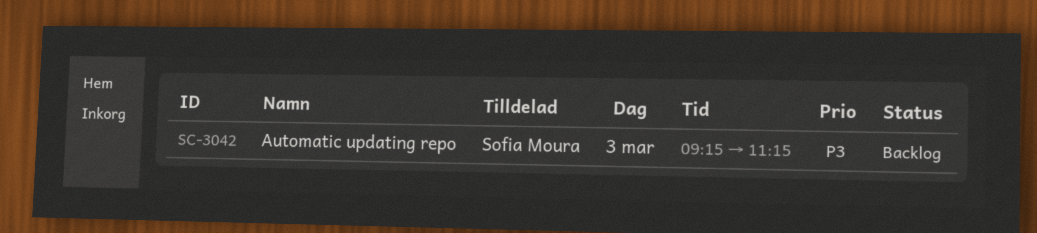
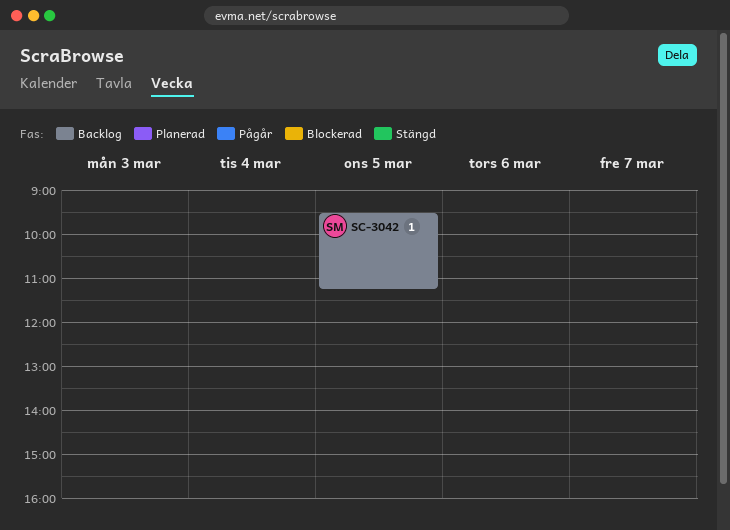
SC-3042, day: Mar 3 -> Mar 5
SC-3042, begins: 09:15 -> 09:30

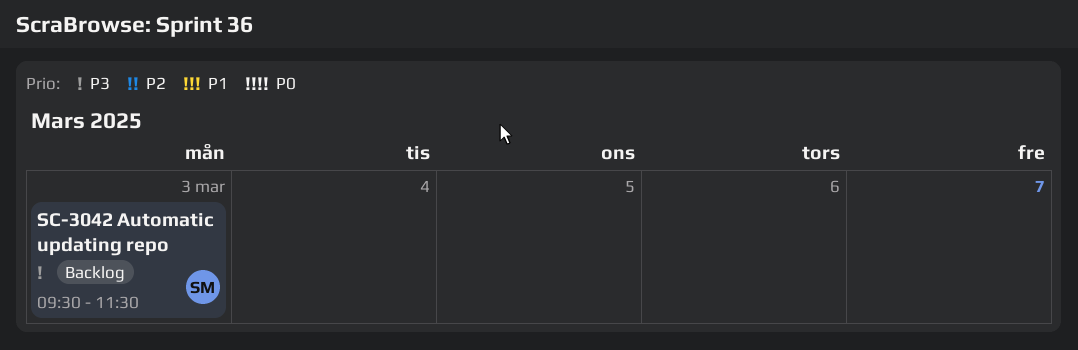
SC-3042, day: Mar 5 -> Mar 3
SC-3042, ends: 11:15 -> 11:30

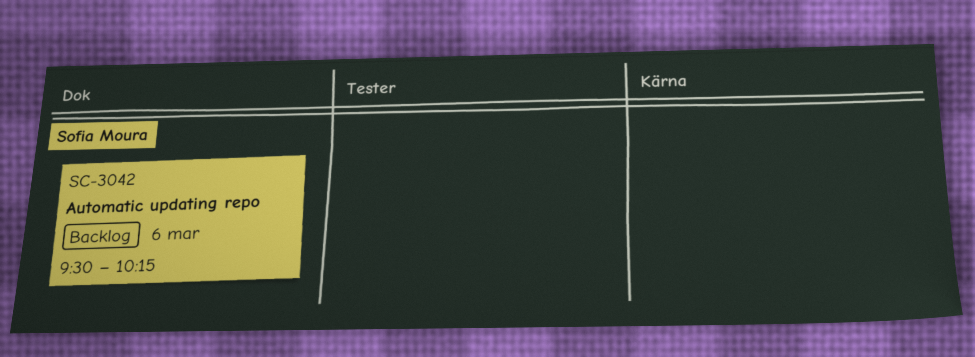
SC-3042, day: Mar 3 -> Mar 6
SC-3042, ends: 11:30 -> 10:15

